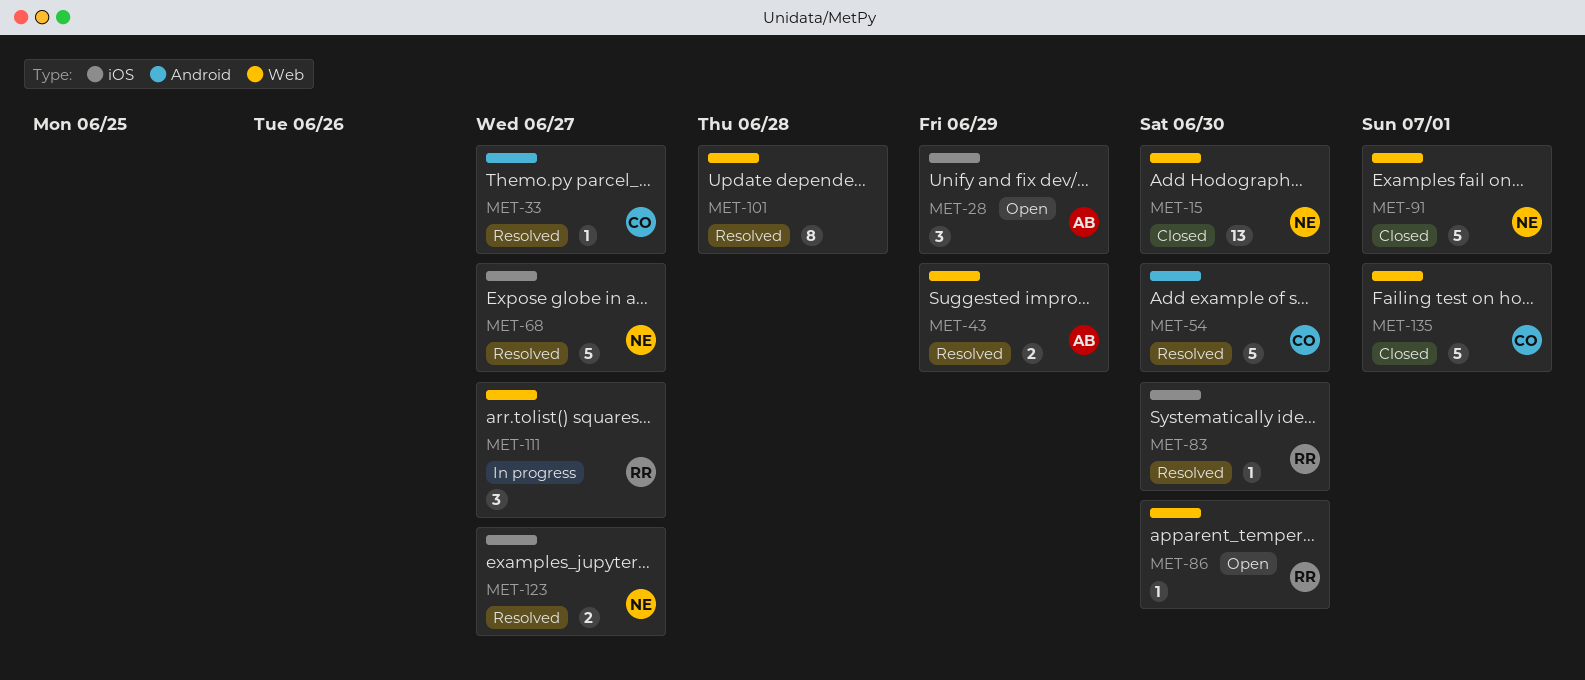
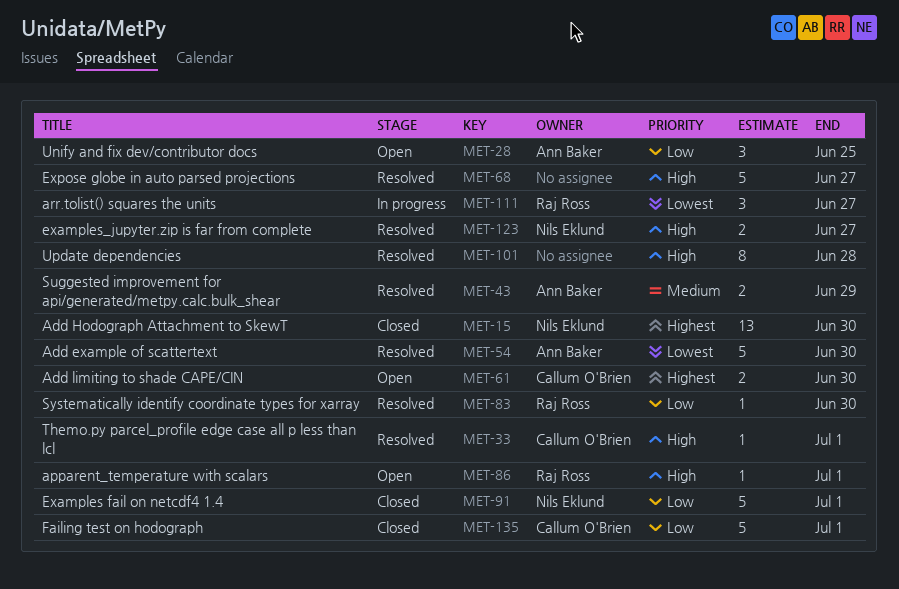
MET-28, due: Jun 29 -> Jun 25
MET-33, due: Jun 27 -> Jul 1
MET-54, owner: Callum O'Brien -> Ann Baker
MET-61: none -> present
MET-68, owner: Nils Eklund -> none
MET-86, due: Jun 30 -> Jul 1

